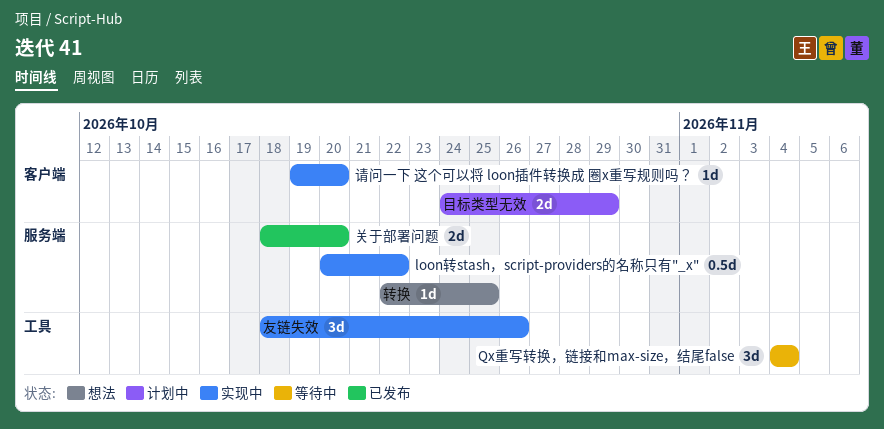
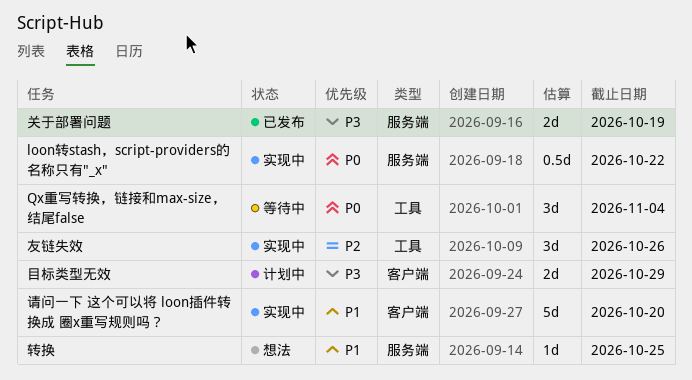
关于部署问题, due: Oct 20 -> Oct 19
请问一下 这个可以将 loon插件转换成 圈x重写规则吗？, estimate: 1d -> 5d

